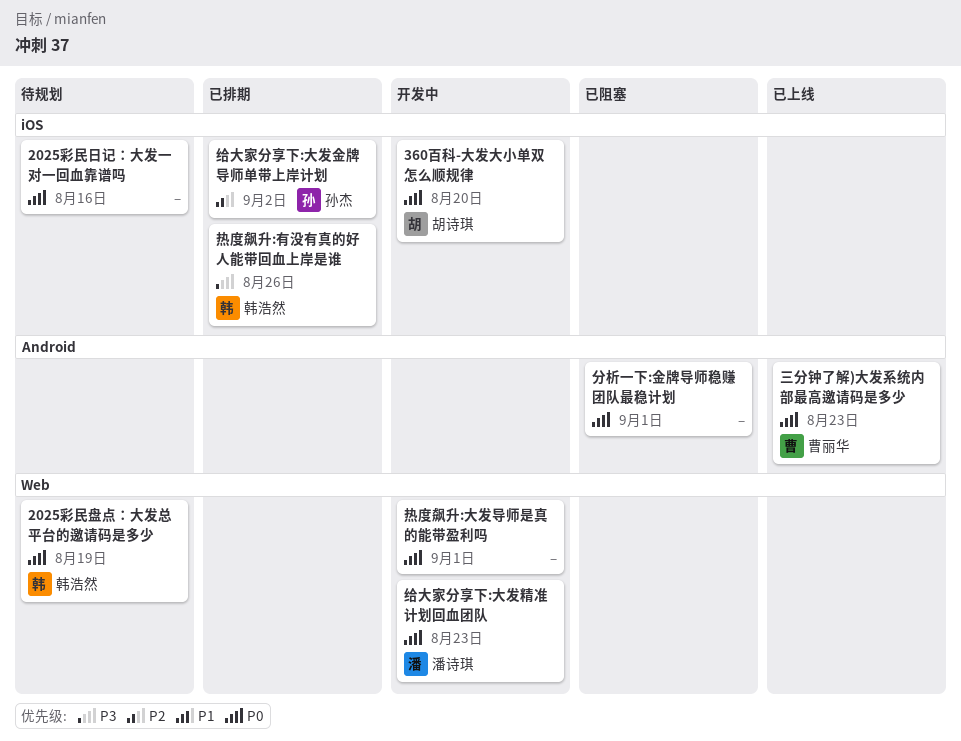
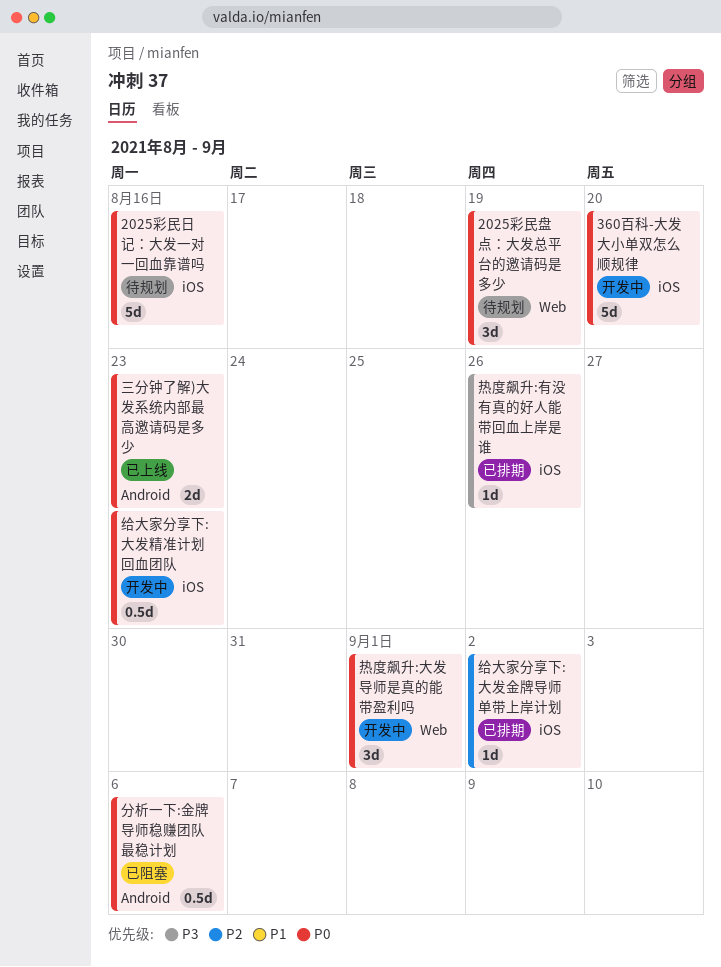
分析一下:金牌导师稳赚团队最稳计划, due: Sep 1 -> Sep 6
给大家分享下:大发精准计划回血团队, label: Web -> iOS

